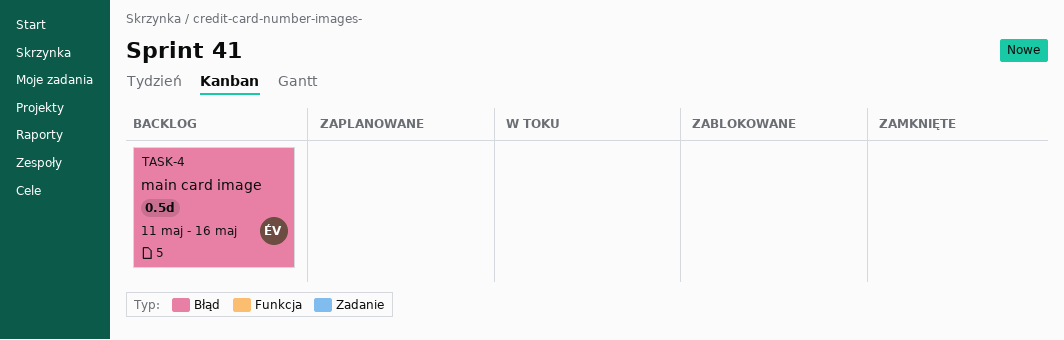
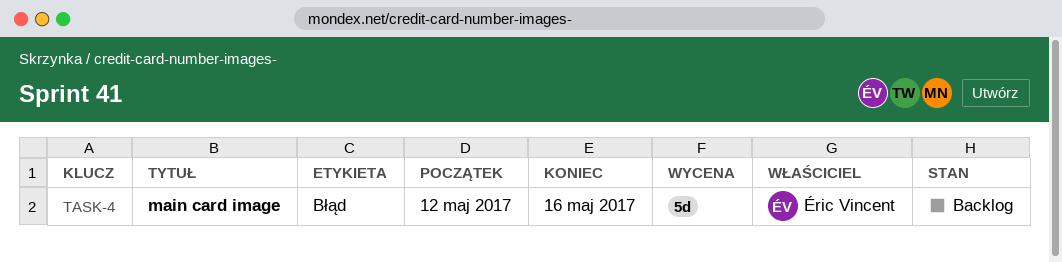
TASK-4, estimate: 0.5d -> 5d
TASK-4, start: May 11 -> May 12

